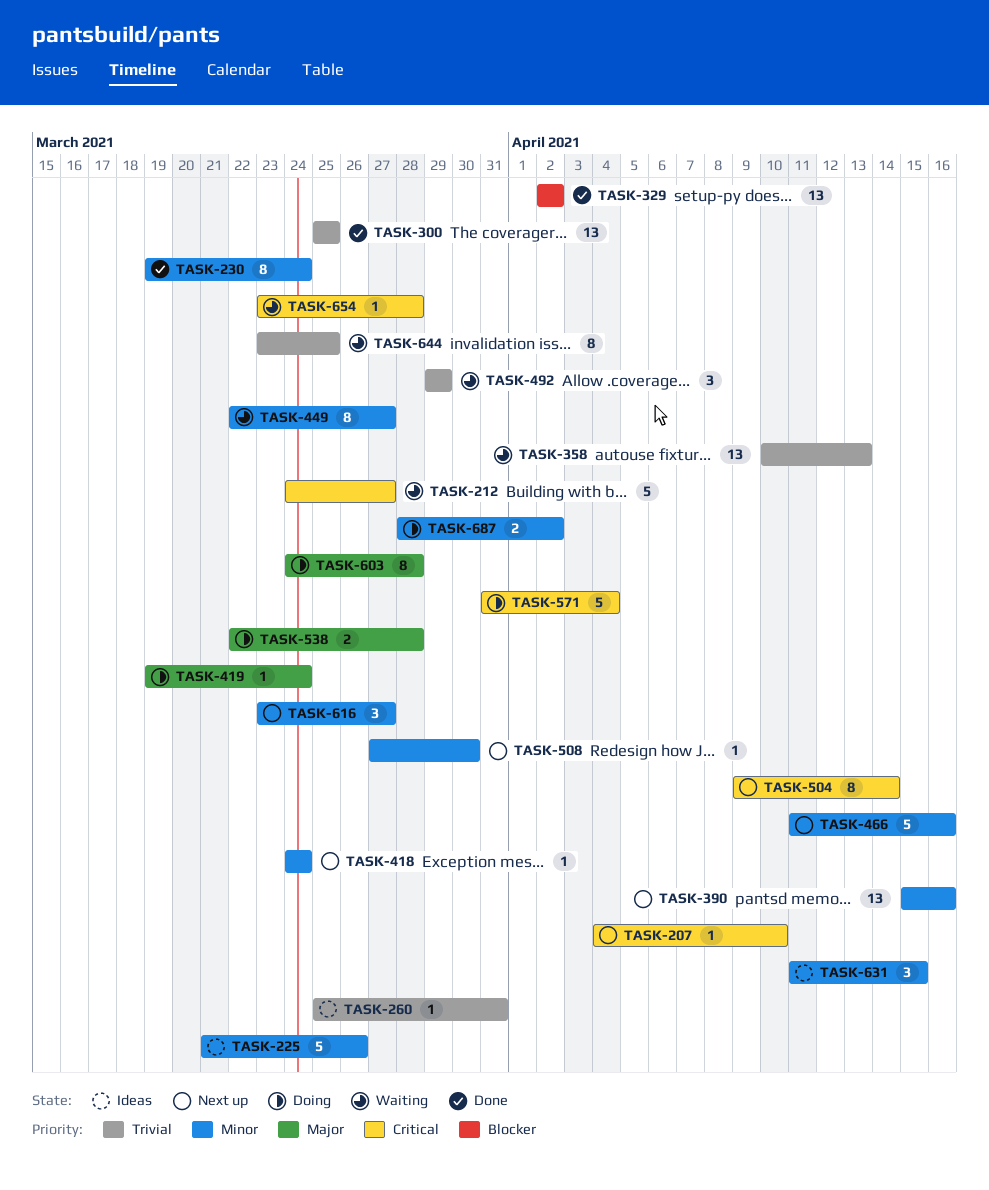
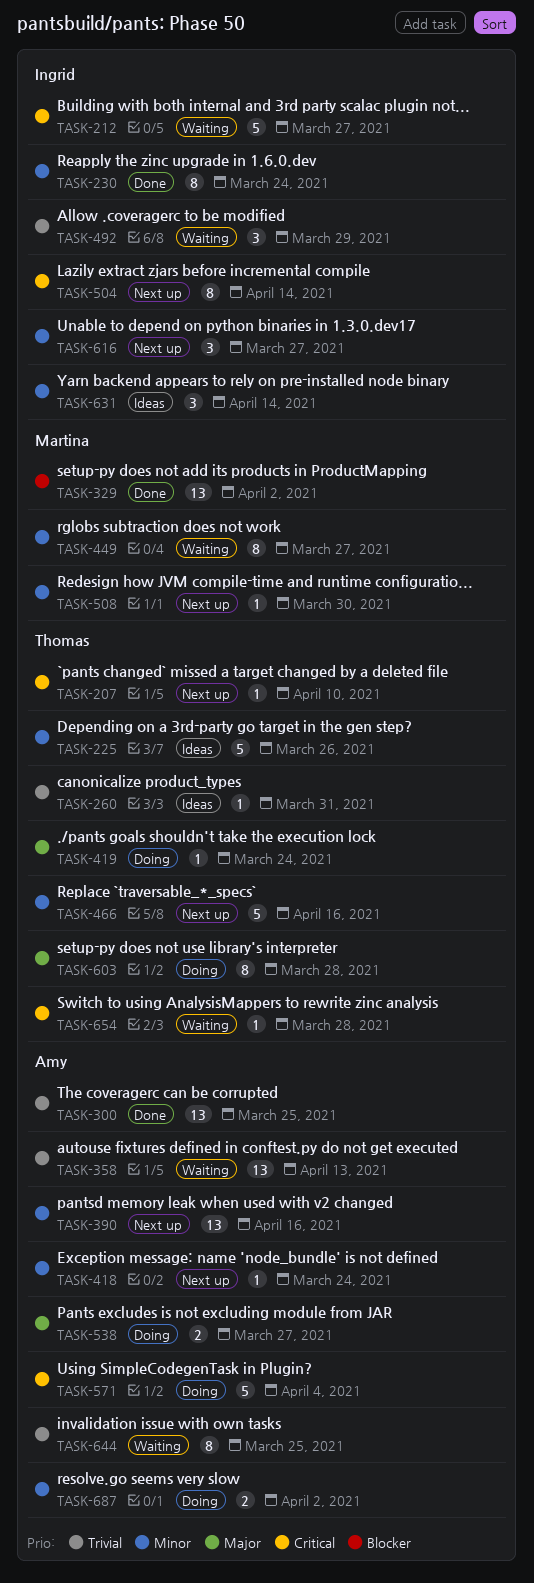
TASK-538, due: Mar 28 -> Mar 27
TASK-631, due: Apr 15 -> Apr 14

